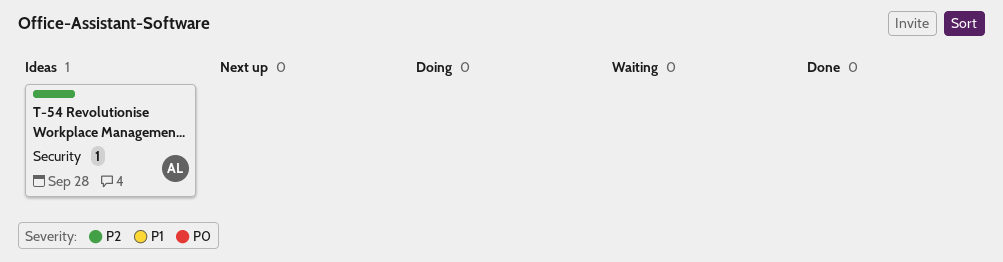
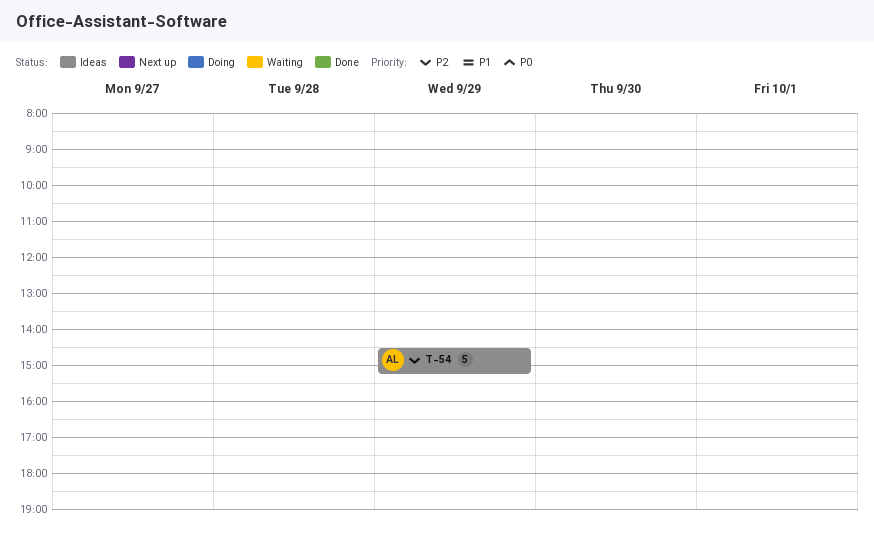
T-54, estimate: 1 -> 5
T-54, day: Sep 28 -> Sep 29

